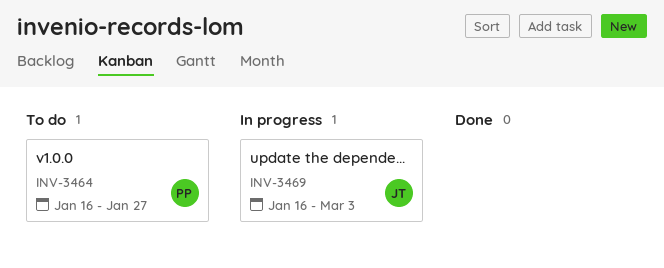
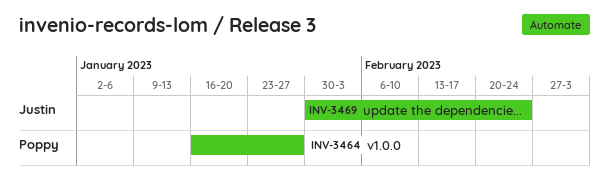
INV-3469, start: Jan 16 -> Jan 30
INV-3469, due: Mar 3 -> Feb 24

